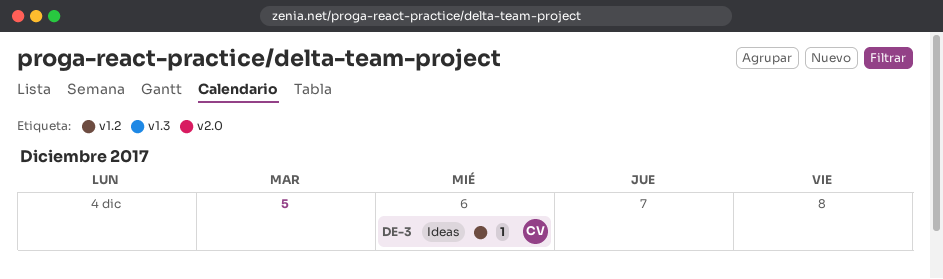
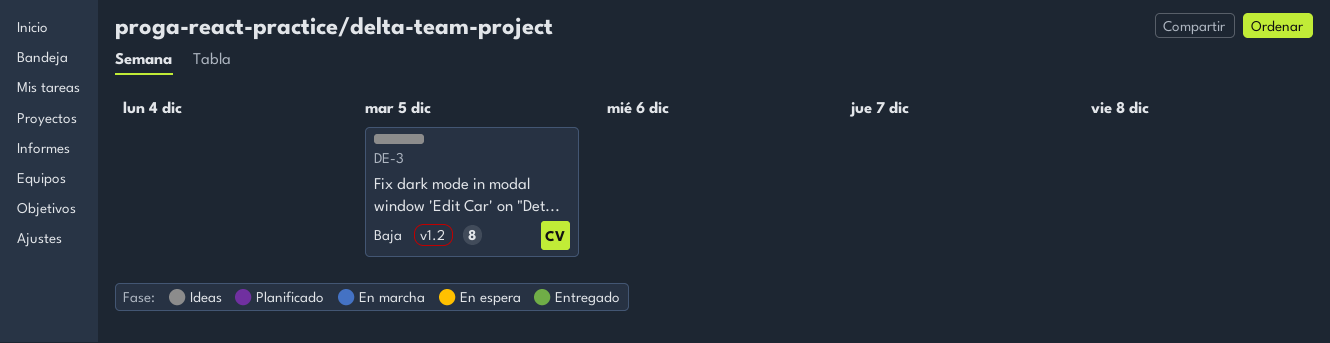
DE-3, estimate: 1 -> 8
DE-3, due: Dec 6 -> Dec 5

